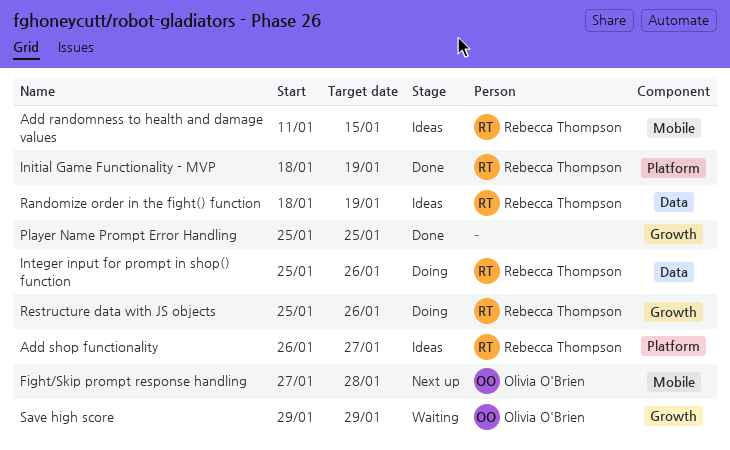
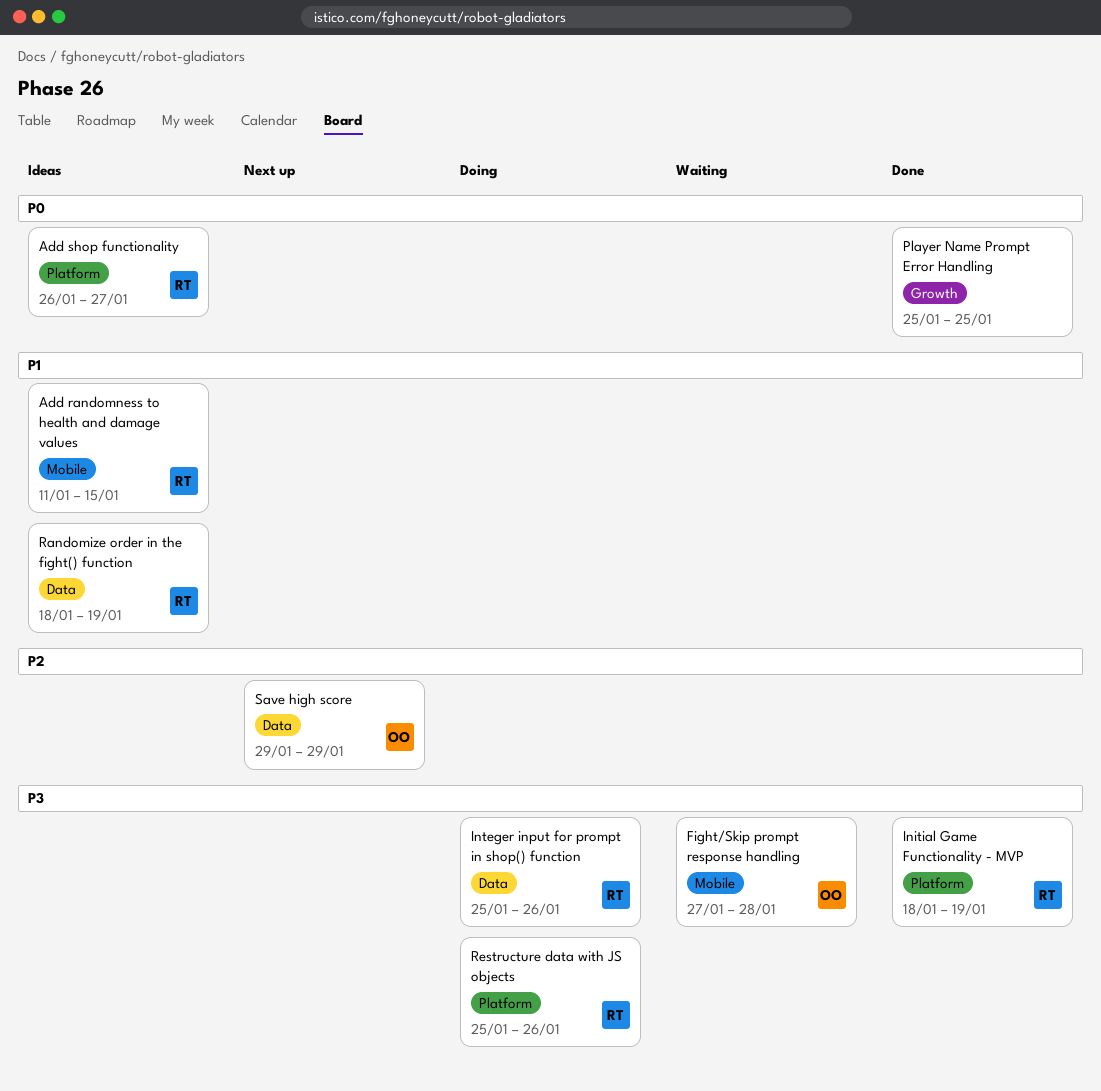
Fight/Skip prompt response handling, status: Next up -> Waiting
Restructure data with JS objects, label: Growth -> Platform
Save high score, status: Waiting -> Next up
Save high score, label: Growth -> Data

